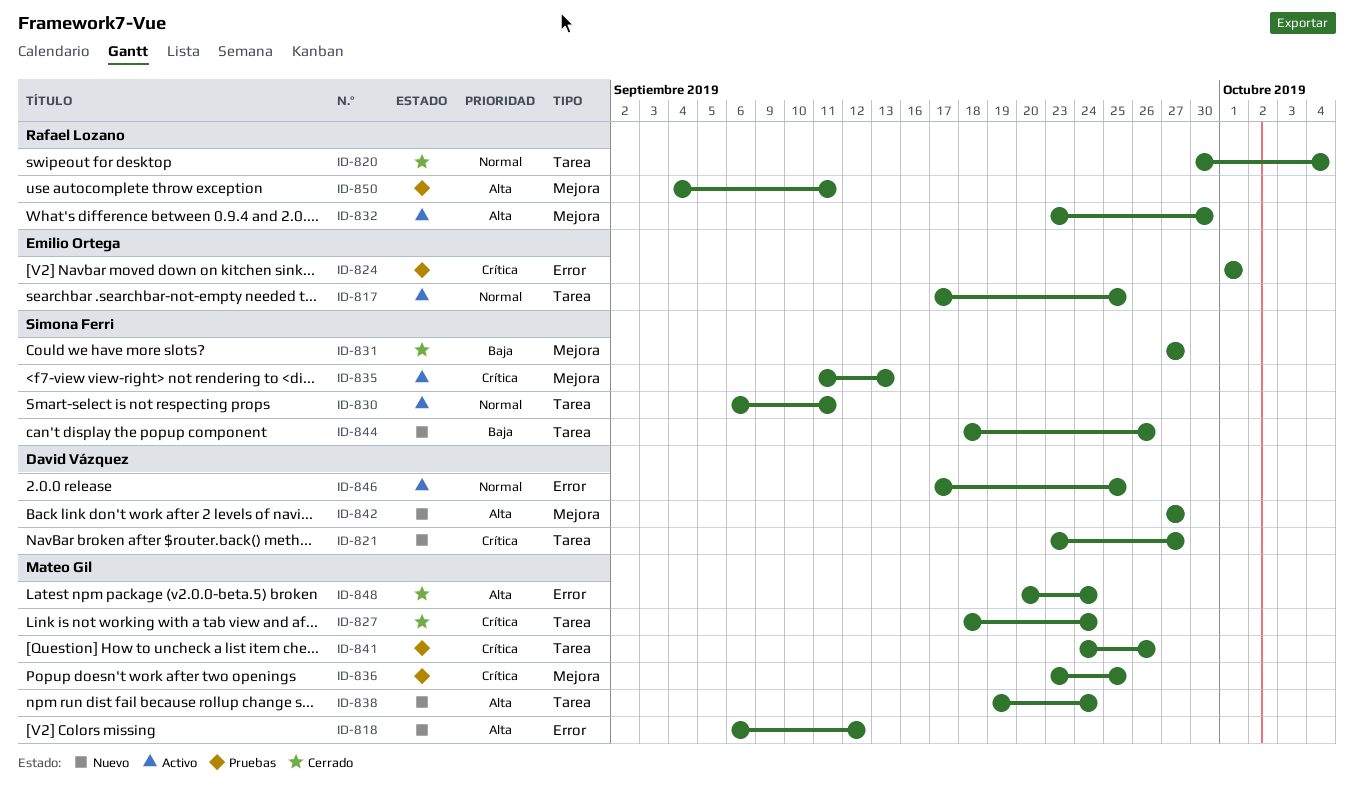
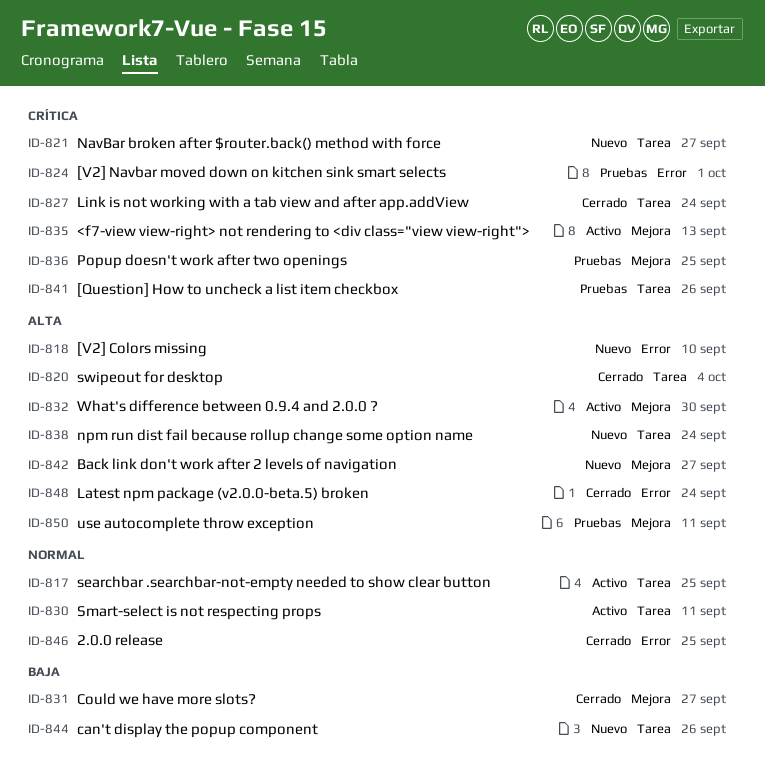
ID-818, due: Sep 12 -> Sep 10
ID-820, priority: Normal -> Alta
ID-846, status: Activo -> Cerrado

